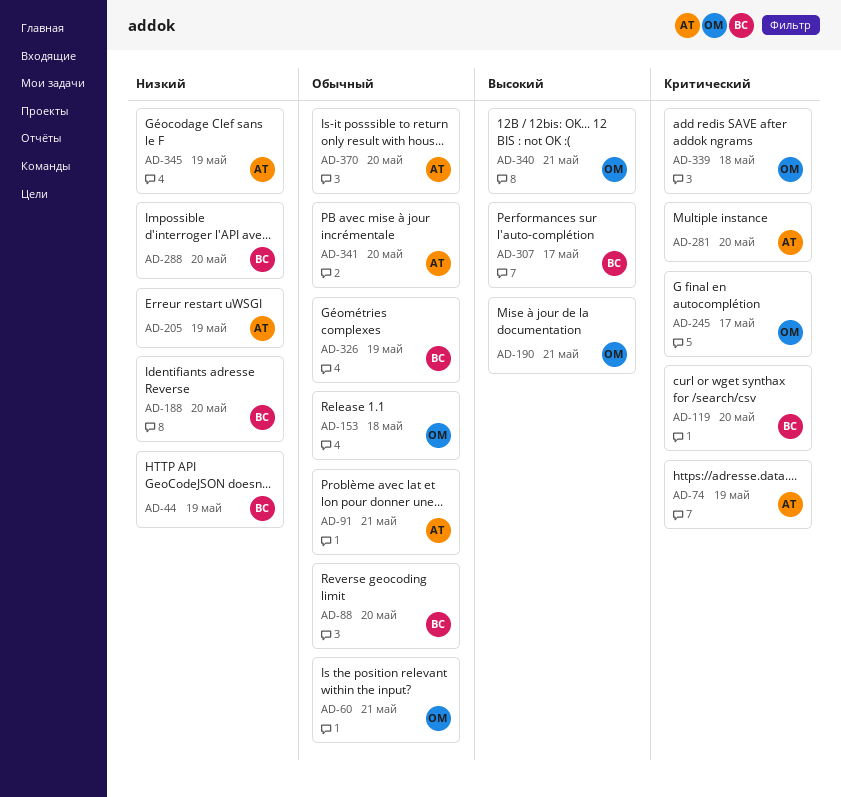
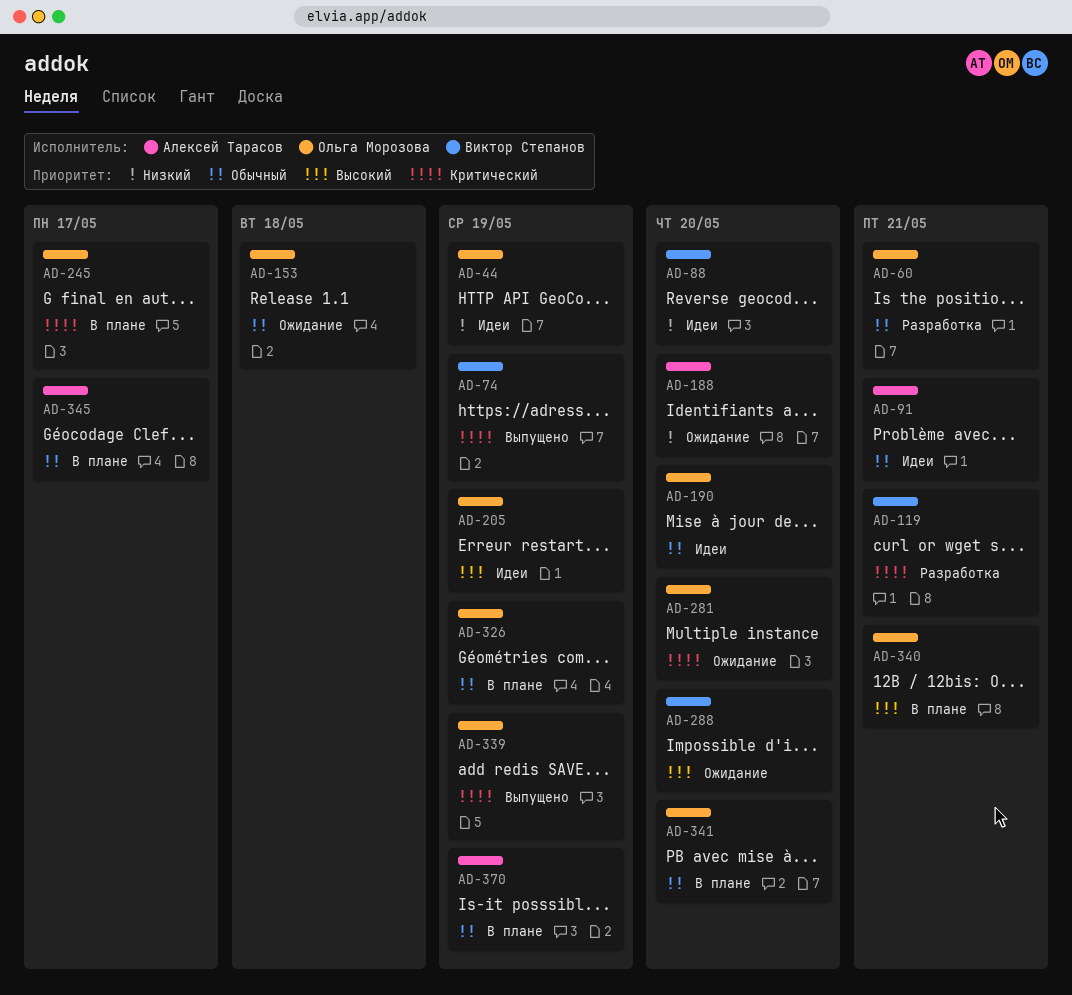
AD-44, owner: Виктор Степанов -> Ольга Морозова
AD-74, owner: Алексей Тарасов -> Виктор Степанов
AD-88, priority: Обычный -> Низкий
AD-119, due: May 20 -> May 21
AD-188, owner: Виктор Степанов -> Алексей Тарасов
AD-190, priority: Высокий -> Обычный
AD-190, due: May 21 -> May 20
AD-205, owner: Алексей Тарасов -> Ольга Морозова
AD-205, priority: Низкий -> Высокий
AD-281, owner: Алексей Тарасов -> Ольга Морозова
AD-288, priority: Низкий -> Высокий
AD-307: present -> none
AD-326, owner: Виктор Степанов -> Ольга Морозова
AD-339, due: May 18 -> May 19
AD-341, owner: Алексей Тарасов -> Ольга Морозова
AD-345, priority: Низкий -> Обычный
AD-345, due: May 19 -> May 17
AD-370, due: May 20 -> May 19

